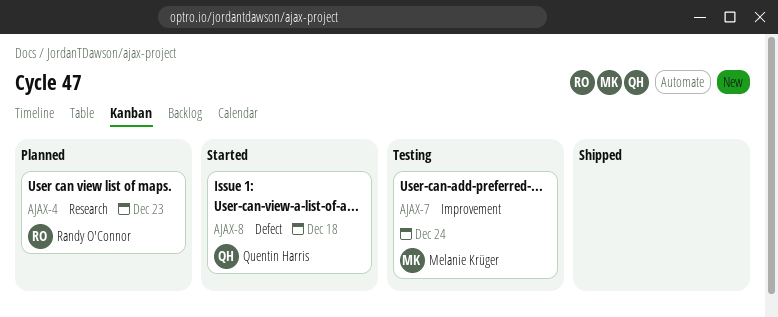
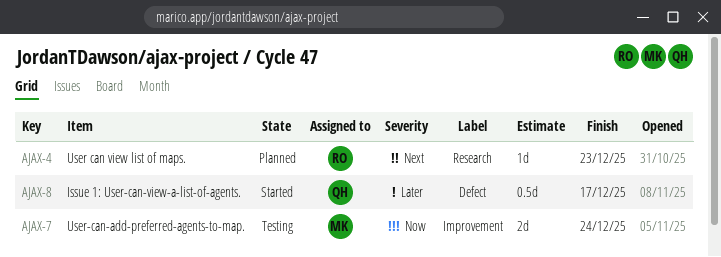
AJAX-8, due: Dec 18 -> Dec 17

